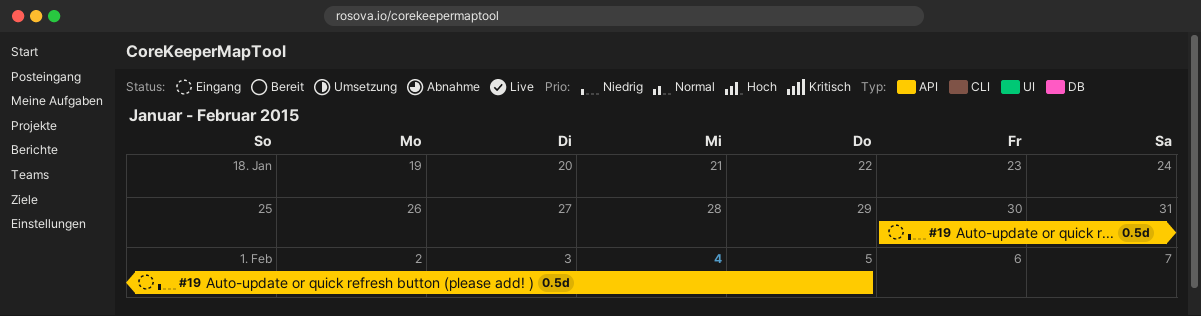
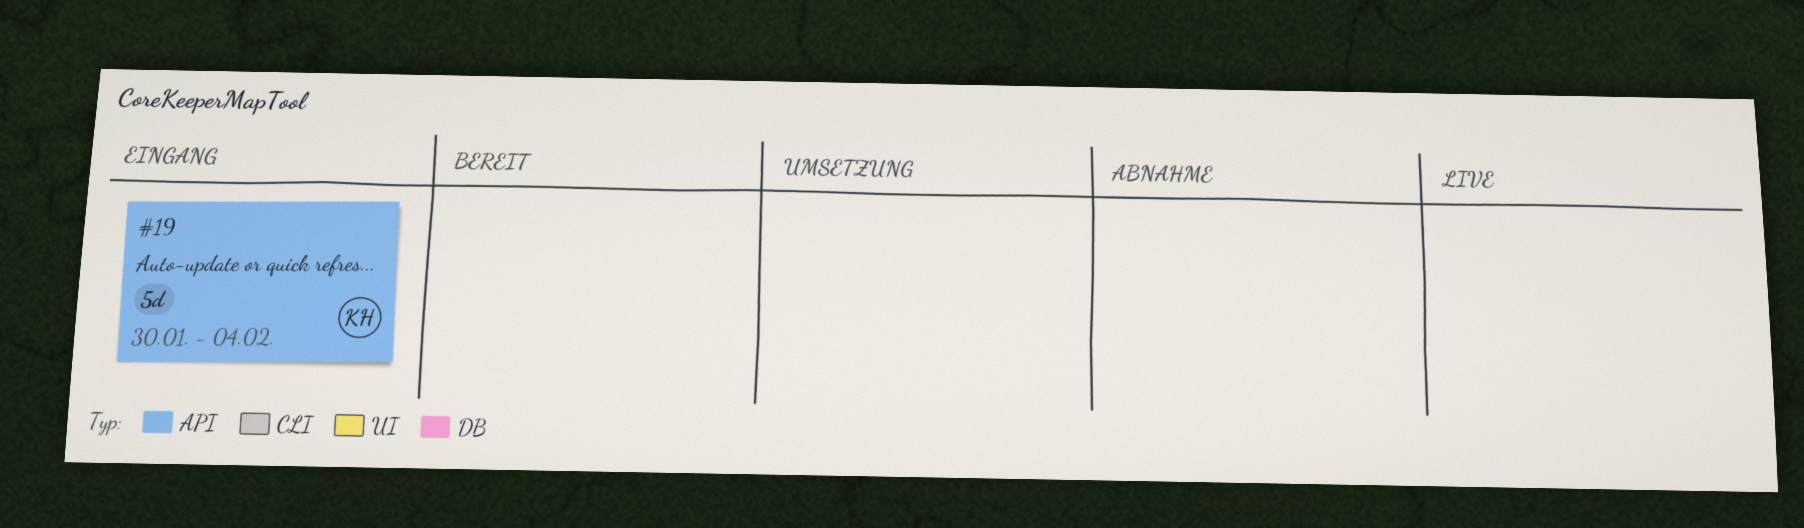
#19, estimate: 0.5d -> 5d
#19, due: Feb 5 -> Feb 4

